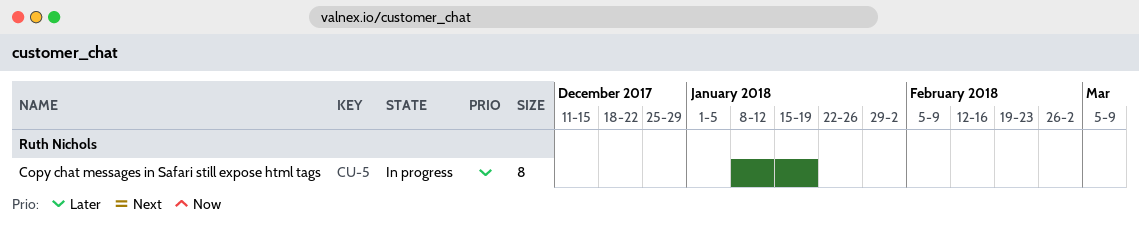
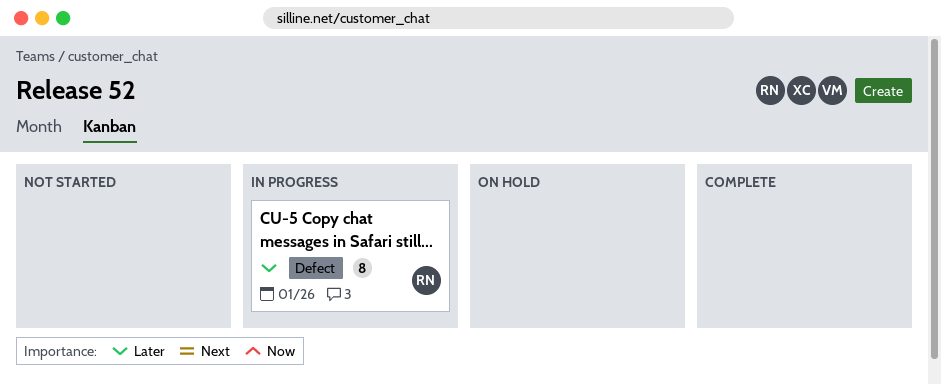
CU-5, due: Jan 19 -> Jan 26

